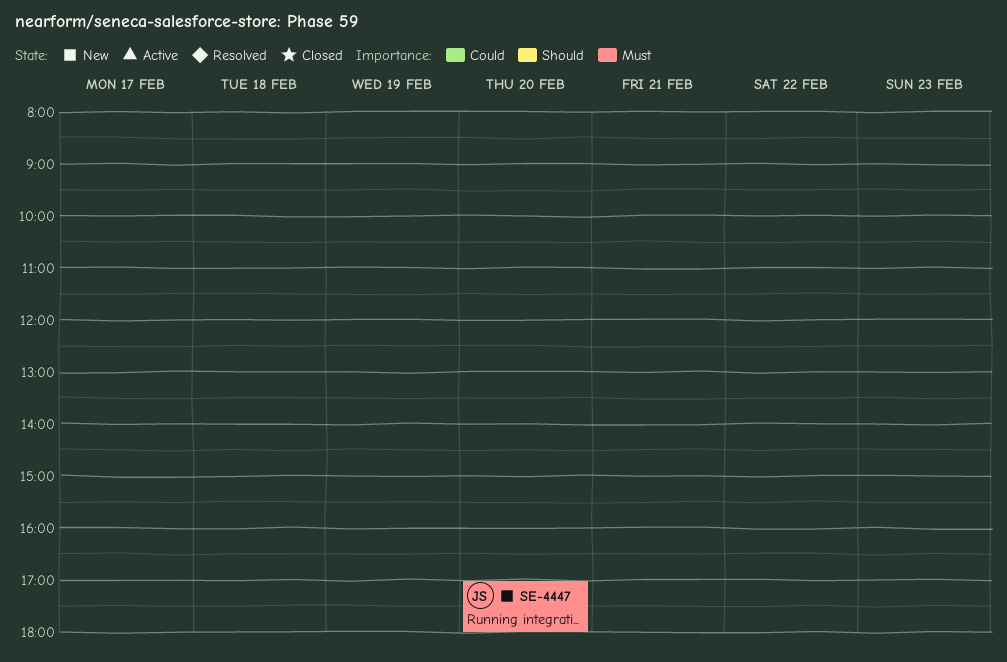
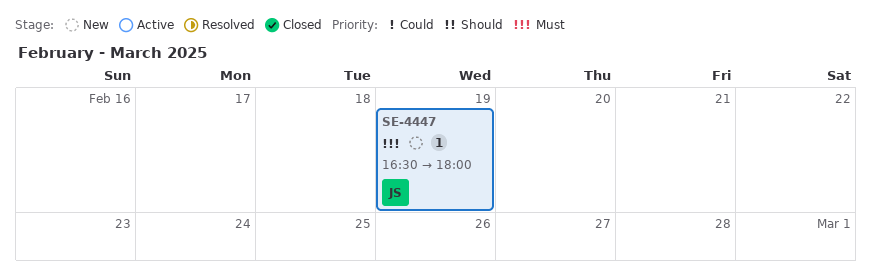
SE-4447, day: Feb 20 -> Feb 19
SE-4447, begins: 17:00 -> 16:30

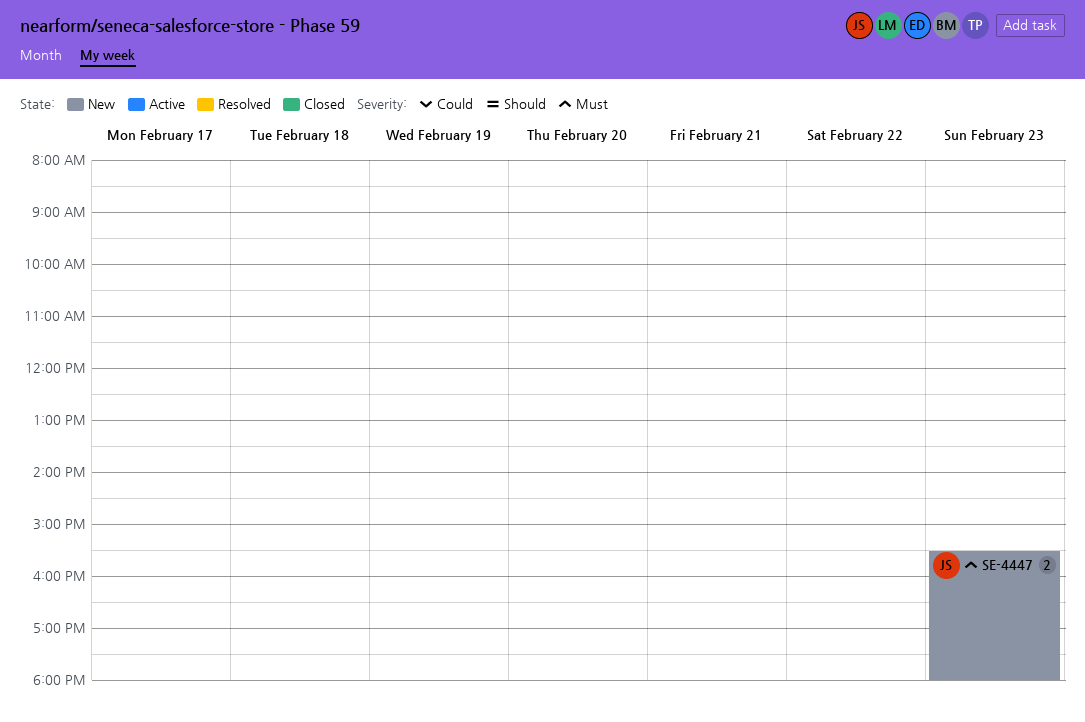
SE-4447, estimate: 1 -> 2
SE-4447, day: Feb 19 -> Feb 23
SE-4447, begins: 16:30 -> 15:30

